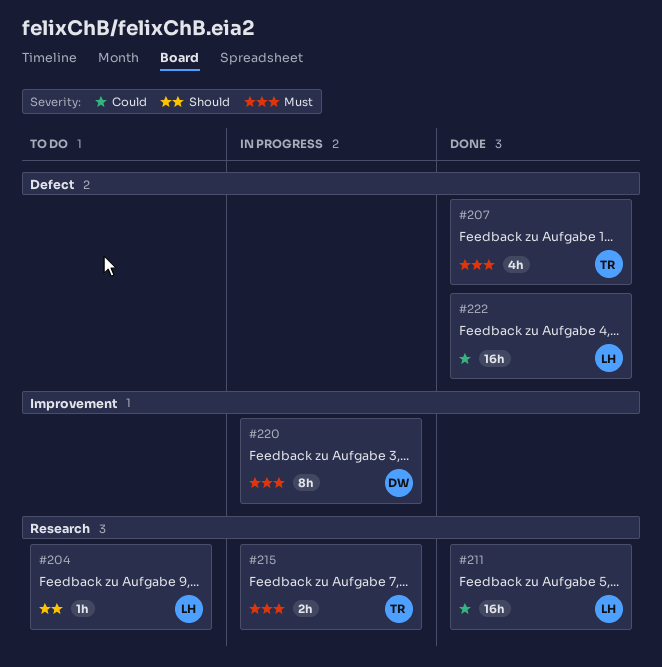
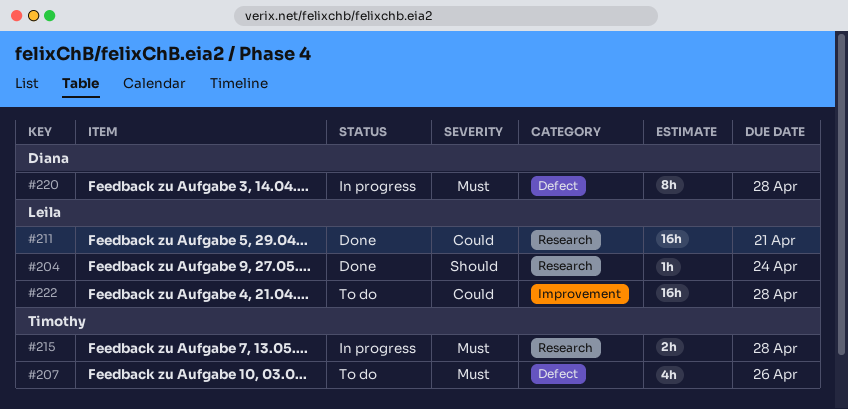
#204, status: To do -> Done
#207, status: Done -> To do
#220, label: Improvement -> Defect
#222, status: Done -> To do
#222, label: Defect -> Improvement

